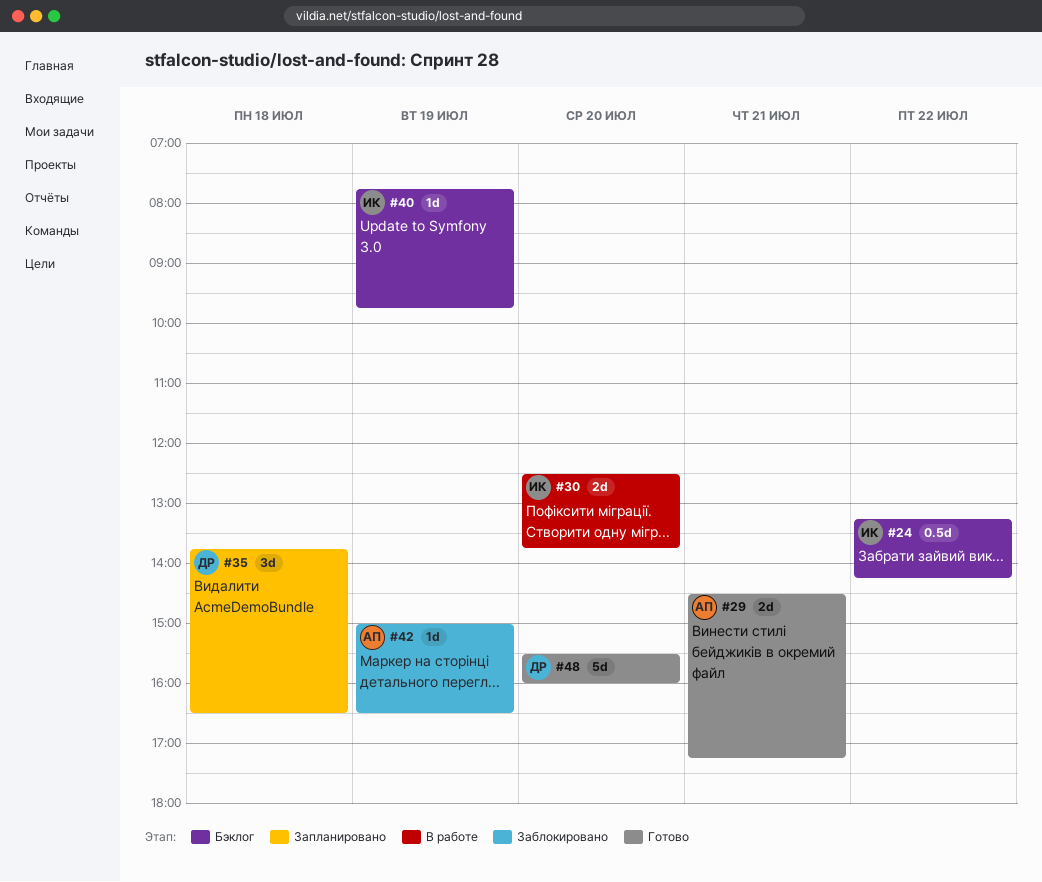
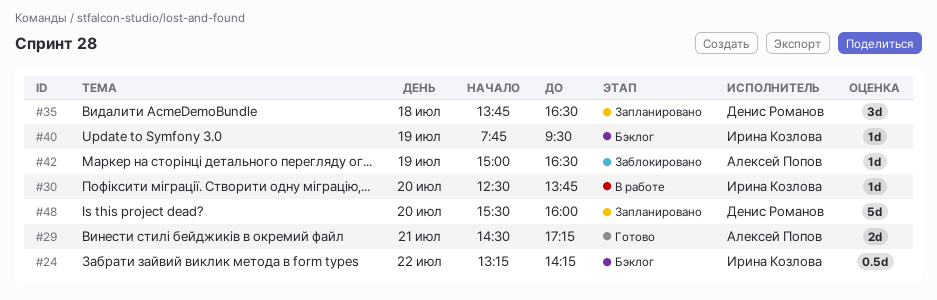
#30, estimate: 2d -> 1d
#40, ends: 09:45 -> 09:30
#48, status: Готово -> Запланировано

